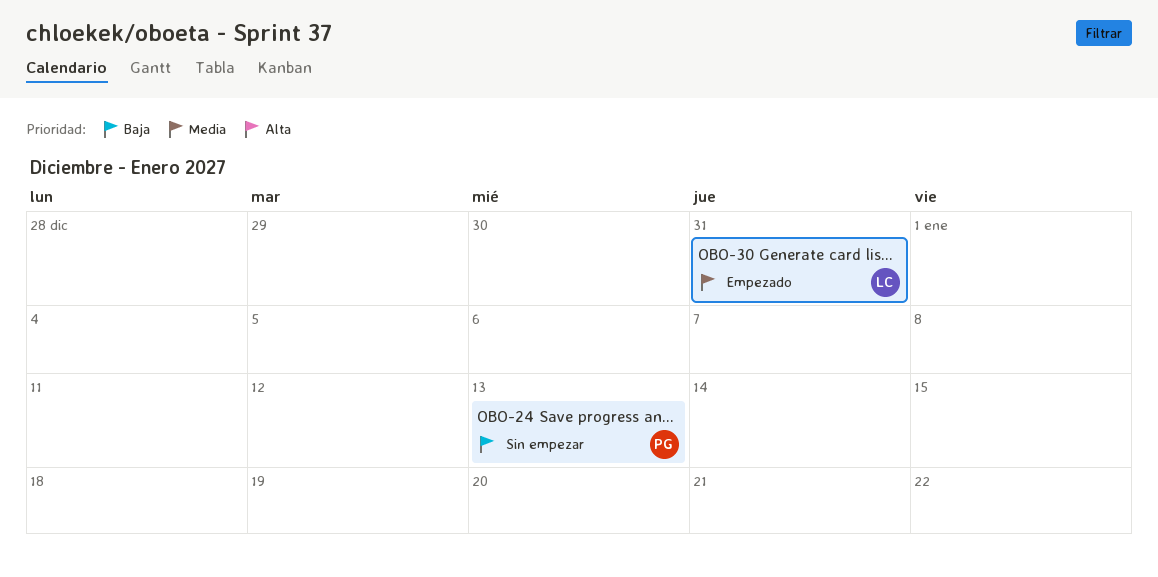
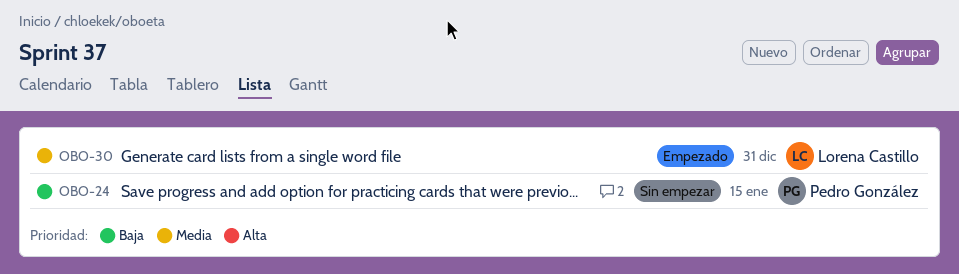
OBO-24, due: Jan 13 -> Jan 15

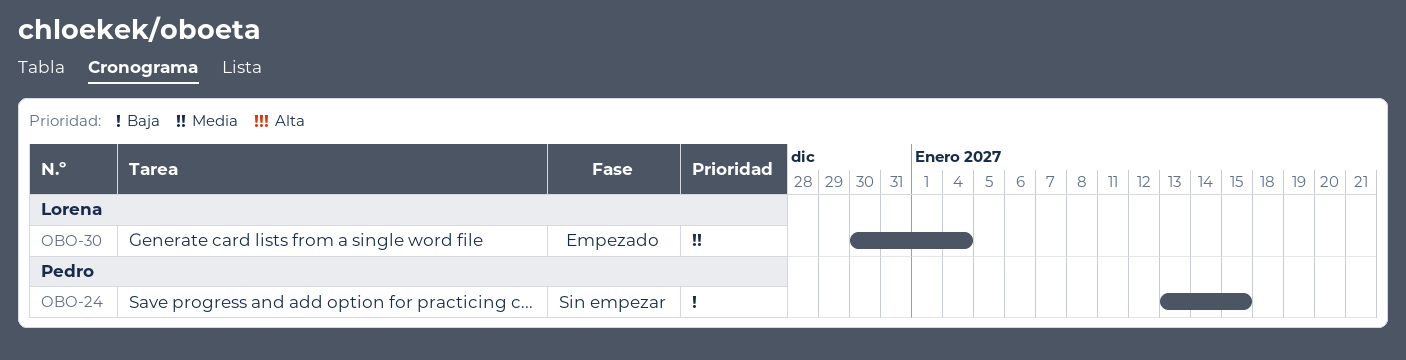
OBO-30, due: Dec 31 -> Jan 4

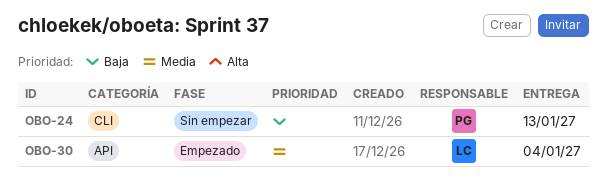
OBO-24, due: Jan 15 -> Jan 13

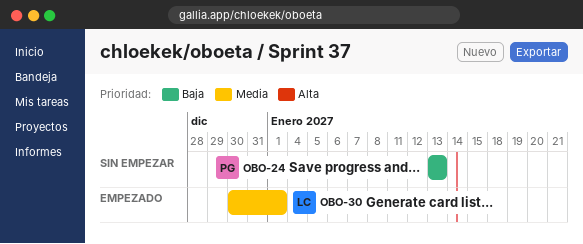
OBO-30, due: Jan 4 -> Jan 1

